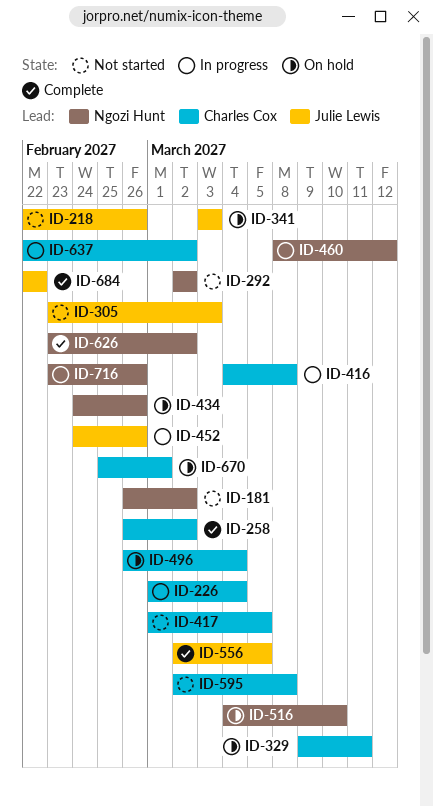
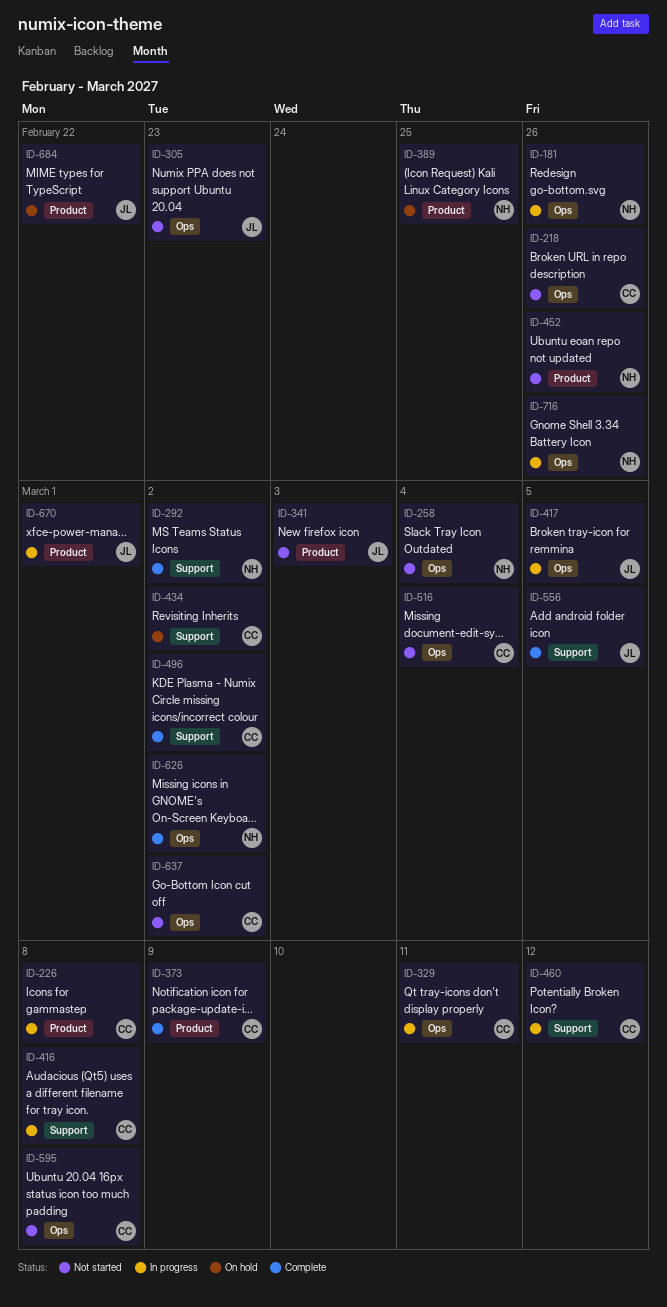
ID-181, status: Not started -> In progress
ID-181, due: Mar 2 -> Feb 26
ID-218, owner: Julie Lewis -> Charles Cox
ID-226, due: Mar 4 -> Mar 8
ID-258, status: Complete -> Not started
ID-258, owner: Charles Cox -> Ngozi Hunt
ID-258, due: Mar 2 -> Mar 4
ID-292, status: Not started -> Complete
ID-305, due: Mar 3 -> Feb 23
ID-329, status: On hold -> In progress
ID-341, status: On hold -> Not started
ID-373: none -> present
ID-389: none -> present
ID-417, status: Not started -> In progress
ID-417, owner: Charles Cox -> Julie Lewis
ID-434, owner: Ngozi Hunt -> Charles Cox
ID-434, due: Feb 26 -> Mar 2
ID-452, status: In progress -> Not started
ID-452, owner: Julie Lewis -> Ngozi Hunt
ID-460, owner: Ngozi Hunt -> Charles Cox
ID-496, status: On hold -> Complete
ID-496, due: Mar 4 -> Mar 2
ID-516, status: On hold -> Not started
ID-516, owner: Ngozi Hunt -> Charles Cox
ID-516, due: Mar 10 -> Mar 4
ID-637, status: In progress -> Not started
ID-670, status: On hold -> In progress
ID-670, owner: Charles Cox -> Julie Lewis
ID-684, status: Complete -> On hold

